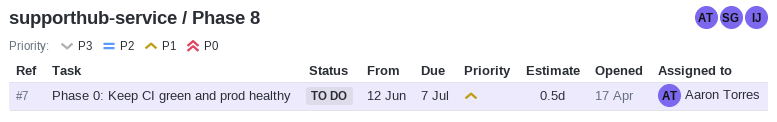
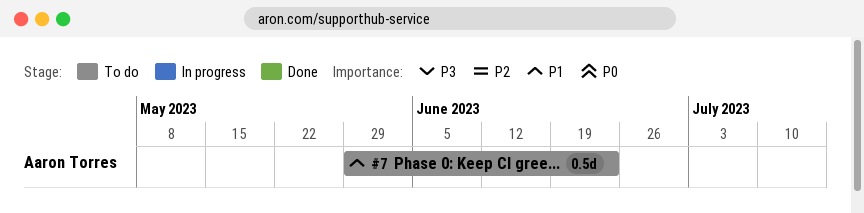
#7, start: Jun 12 -> May 29
#7, due: Jul 7 -> Jun 23

